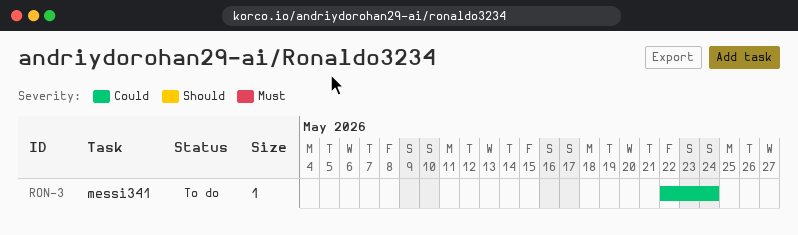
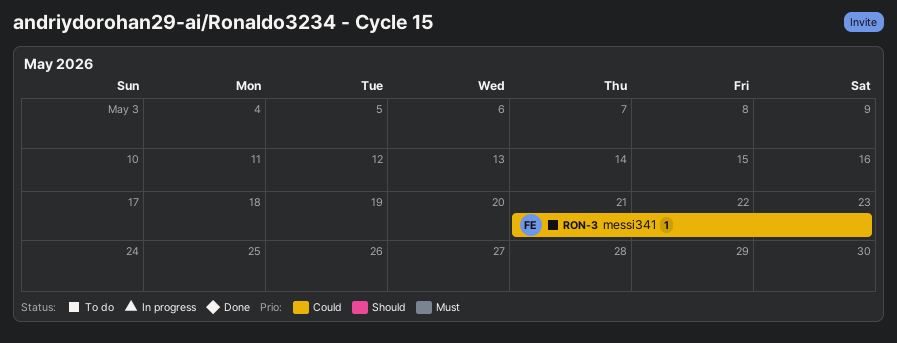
RON-3, start: May 22 -> May 21
RON-3, due: May 24 -> May 23

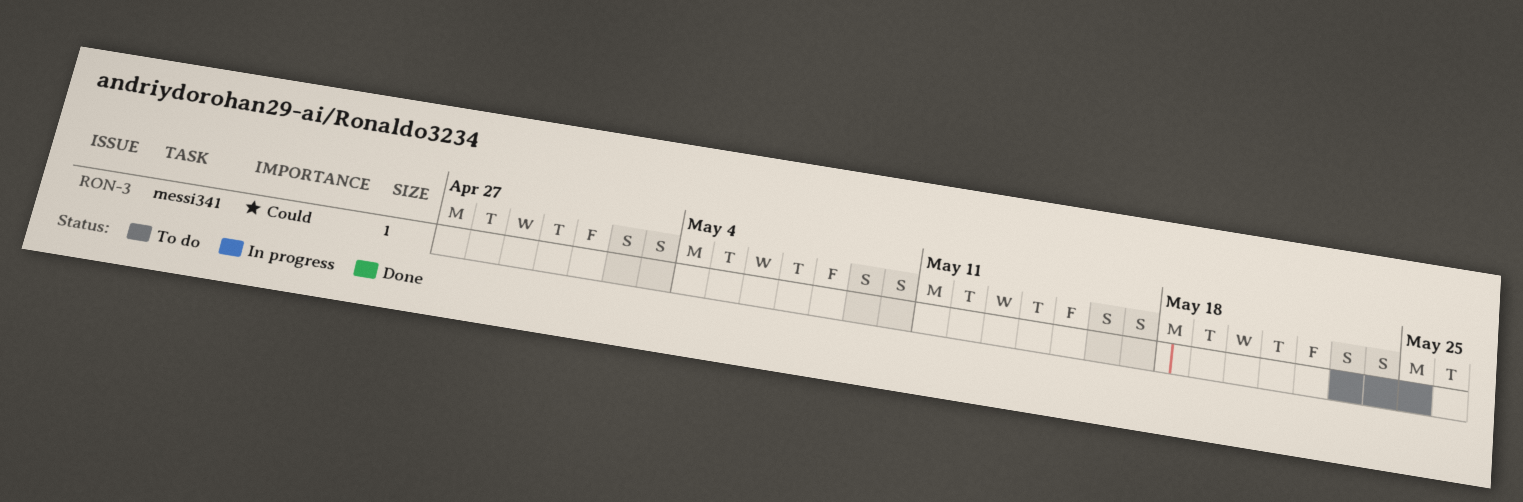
RON-3, start: May 21 -> May 23
RON-3, due: May 23 -> May 25

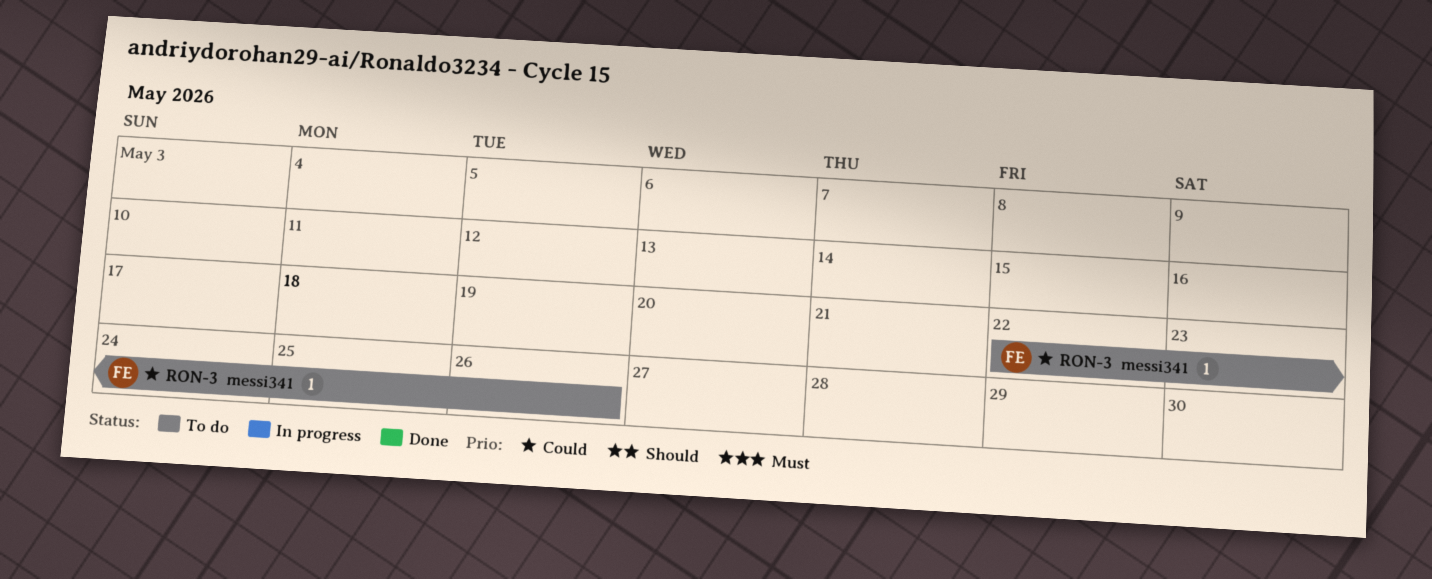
RON-3, start: May 23 -> May 22
RON-3, due: May 25 -> May 26

